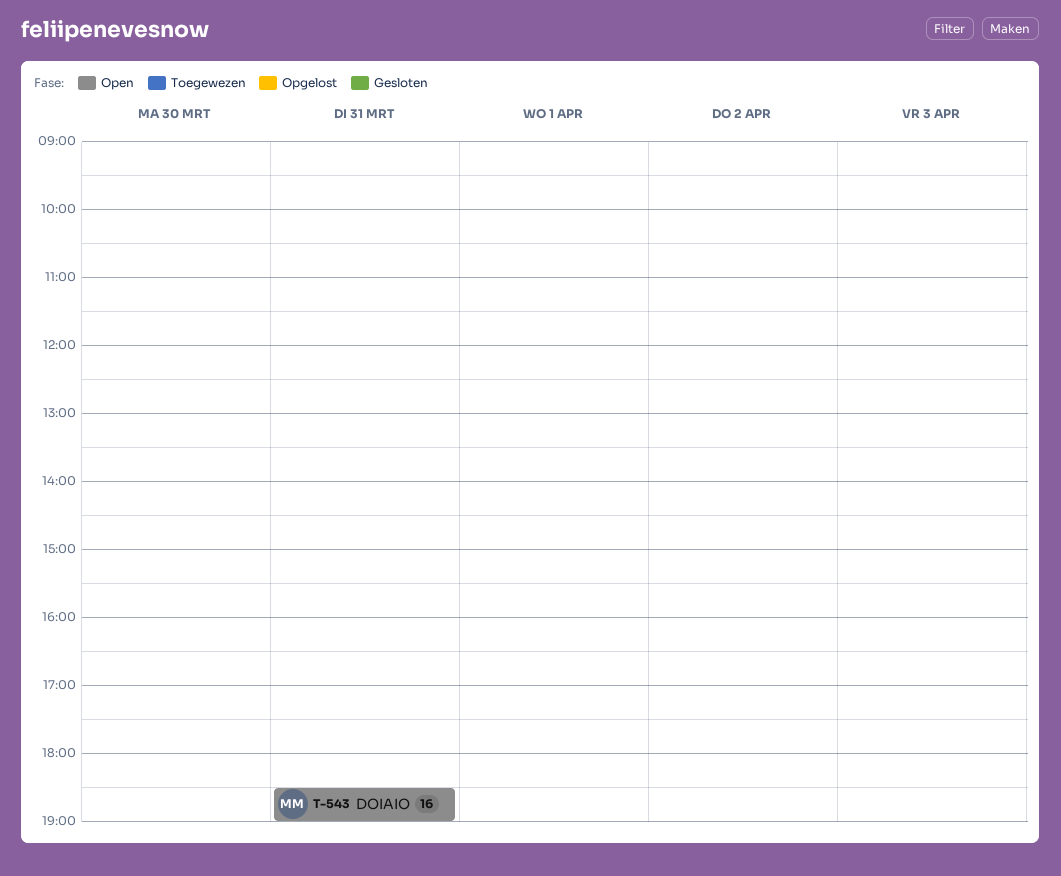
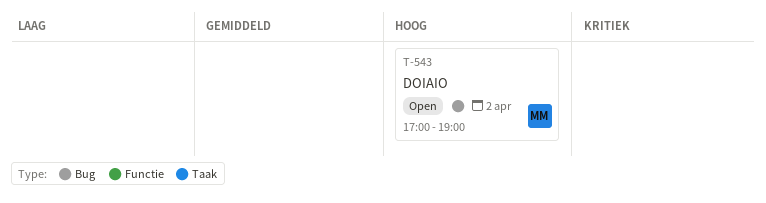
T-543, day: Mar 31 -> Apr 2
T-543, begins: 18:30 -> 17:00

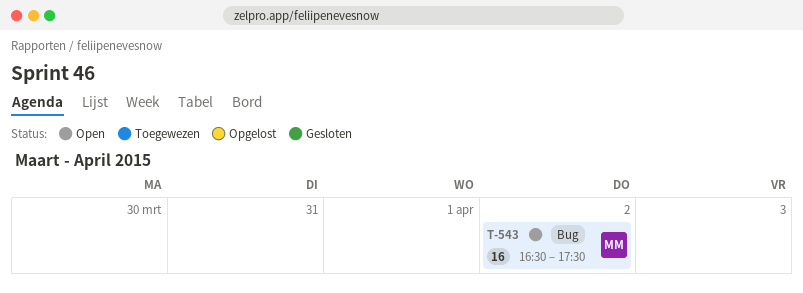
T-543, begins: 17:00 -> 16:30
T-543, ends: 19:00 -> 17:30

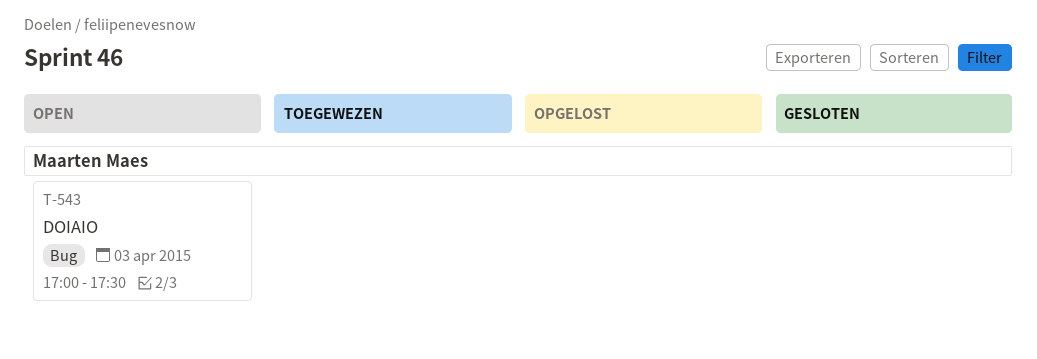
T-543, day: Apr 2 -> Apr 3
T-543, begins: 16:30 -> 17:00

